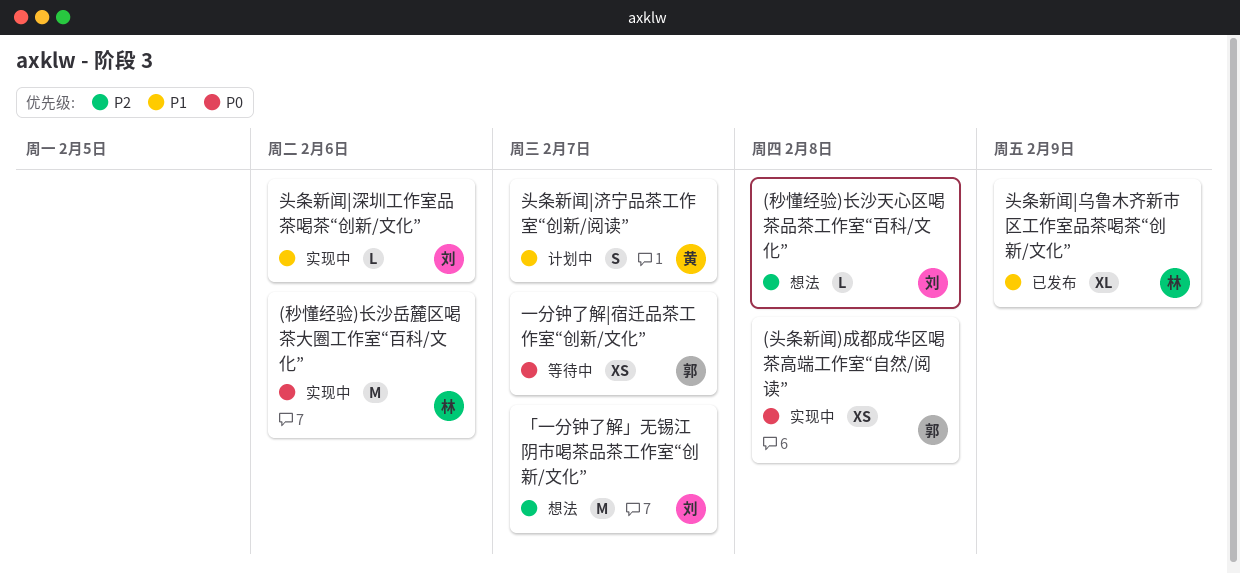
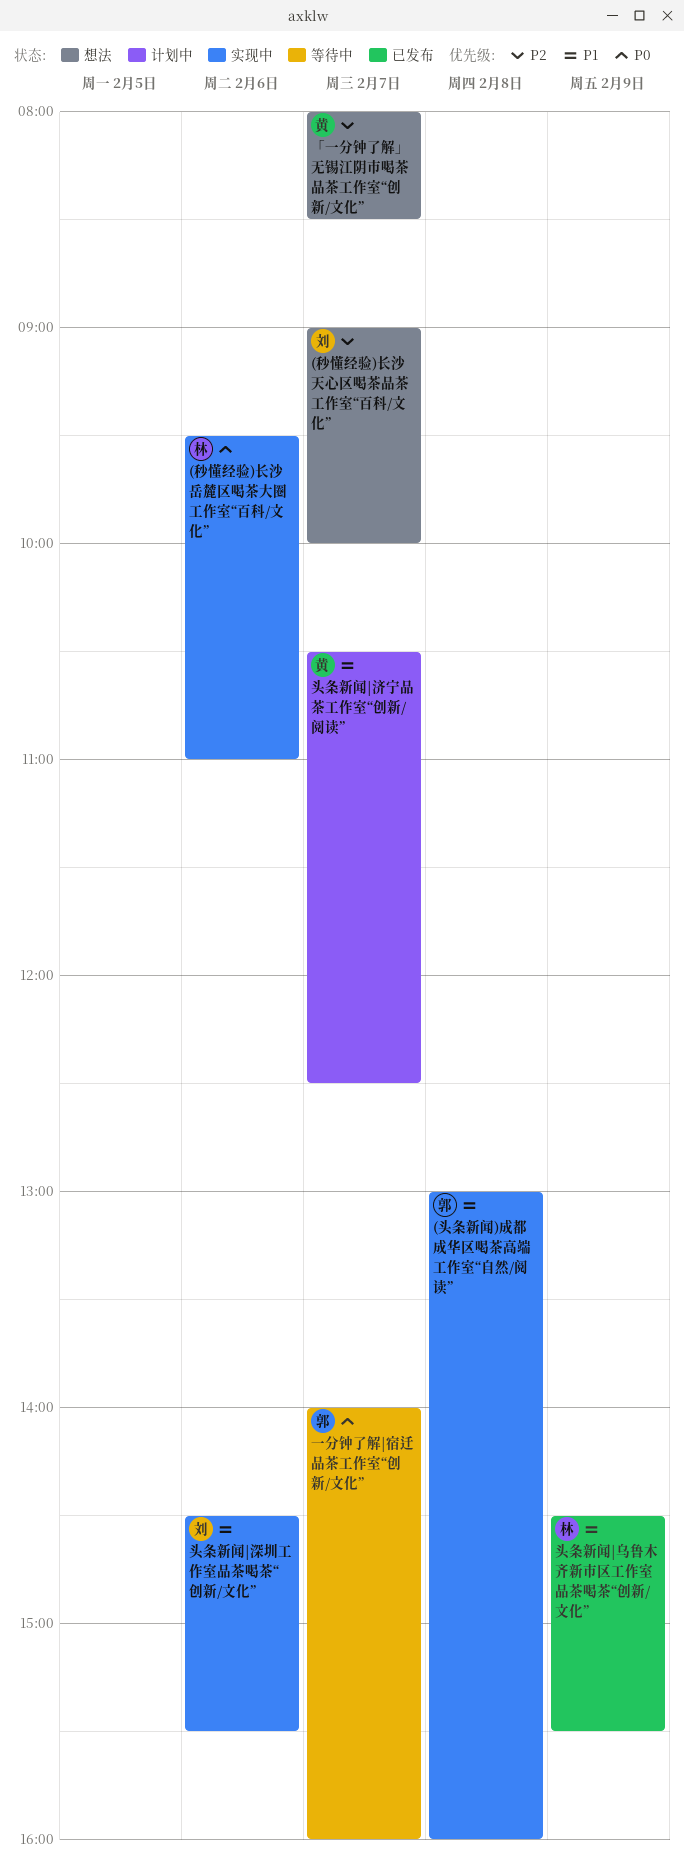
(头条新闻)成都成华区喝茶高端工作室“自然/阅读”, priority: P0 -> P1
(秒懂经验)长沙天心区喝茶品茶工作室“百科/文化”, day: Feb 8 -> Feb 7
「一分钟了解」无锡江阴市喝茶品茶工作室“创新/文化”, owner: 刘 -> 黄

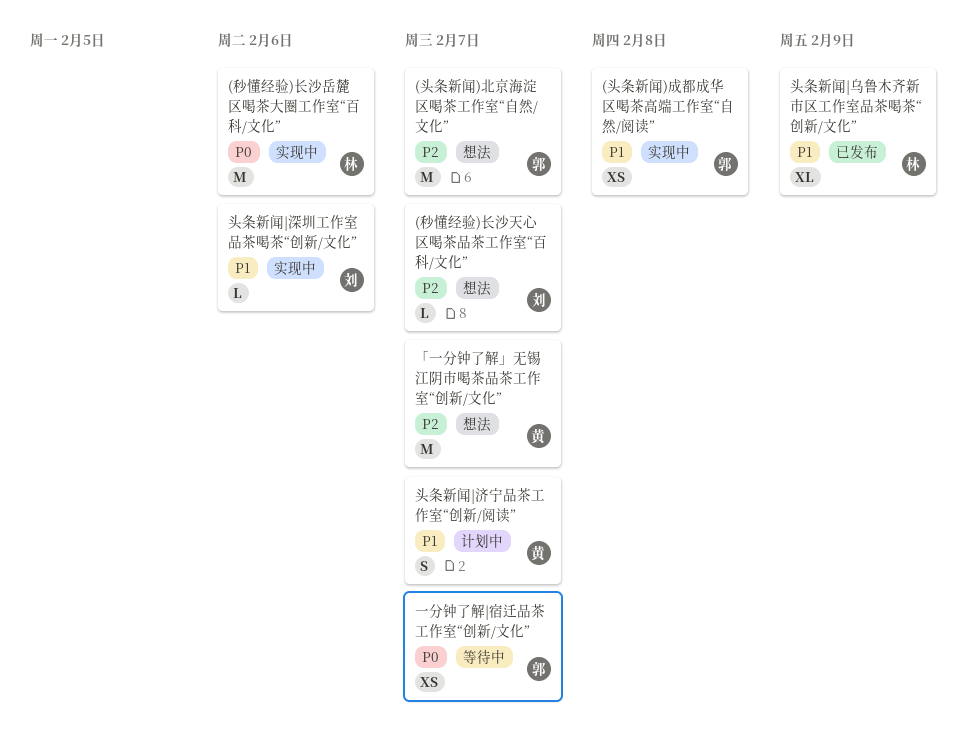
(头条新闻)北京海淀区喝茶工作室“自然/文化”: none -> present

